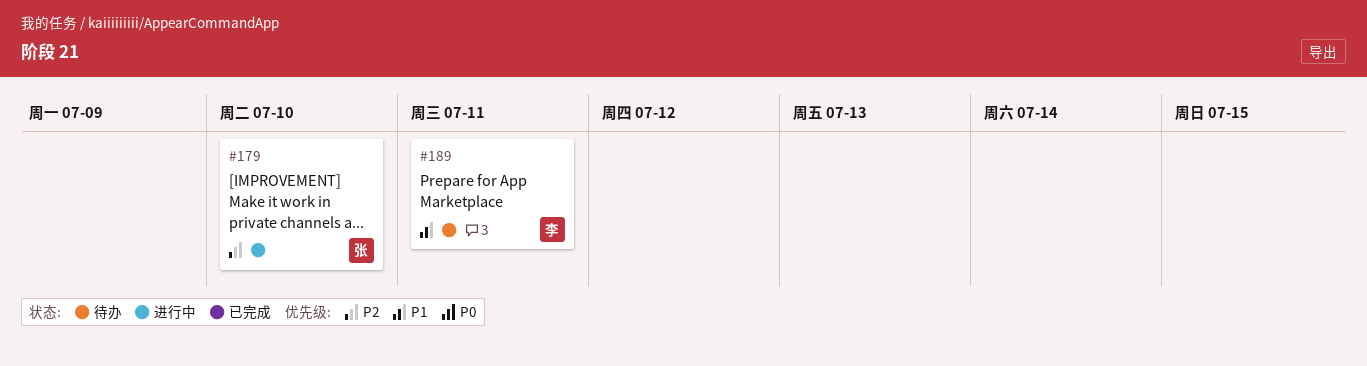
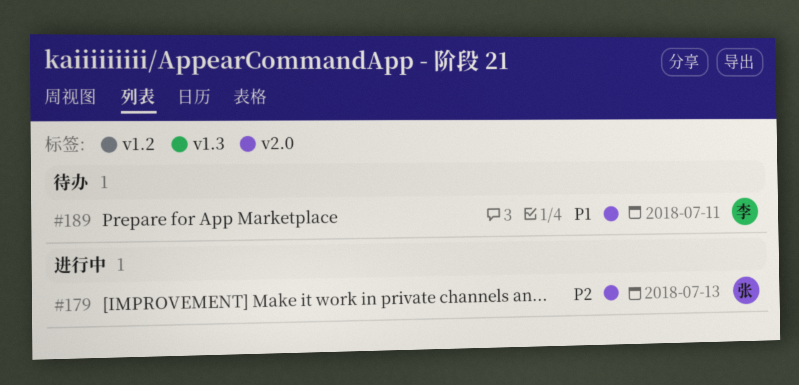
#179, due: Jul 10 -> Jul 13

